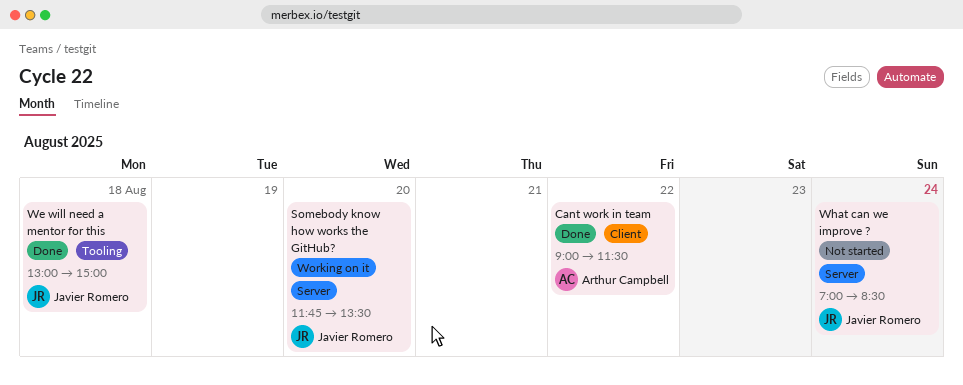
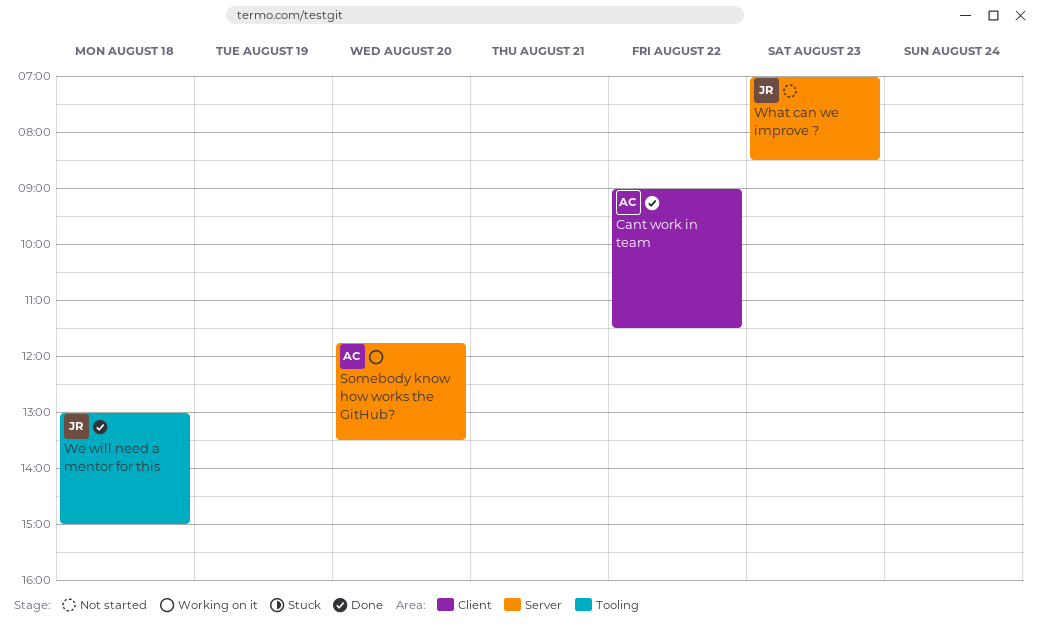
Somebody know how works the GitHub?, owner: Javier Romero -> Arthur Campbell
What can we improve ?, day: Aug 24 -> Aug 23

